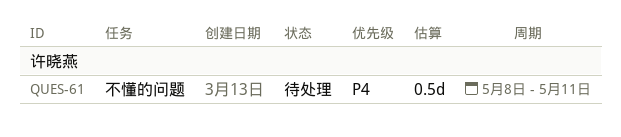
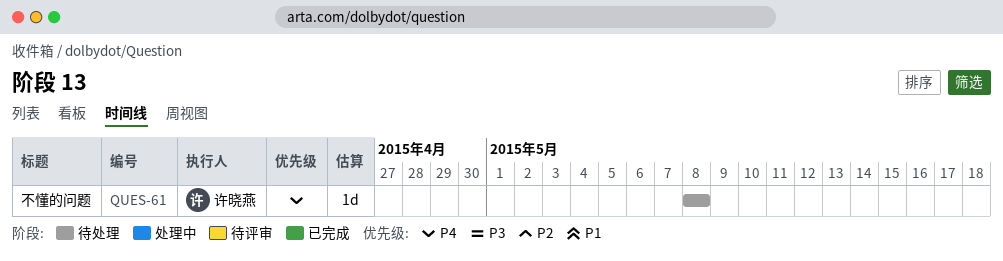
QUES-61, estimate: 0.5d -> 1d
QUES-61, due: May 11 -> May 8

